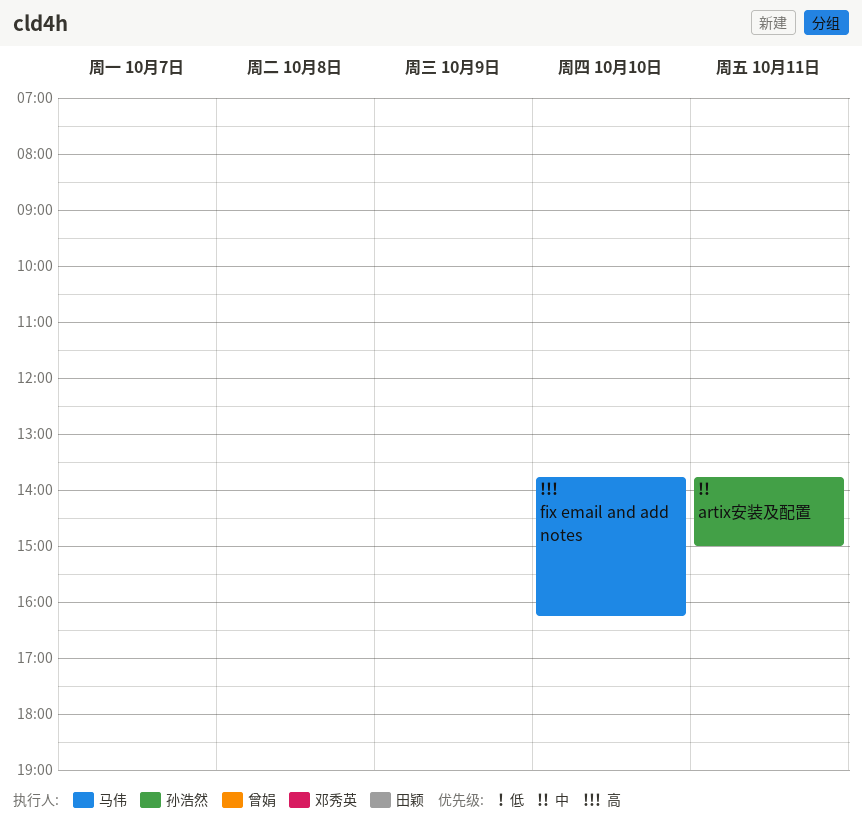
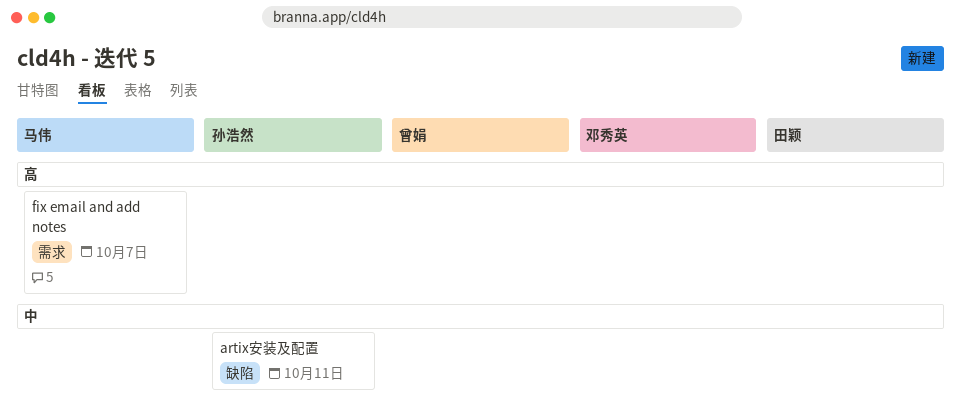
fix email and add notes, day: Oct 10 -> Oct 7

